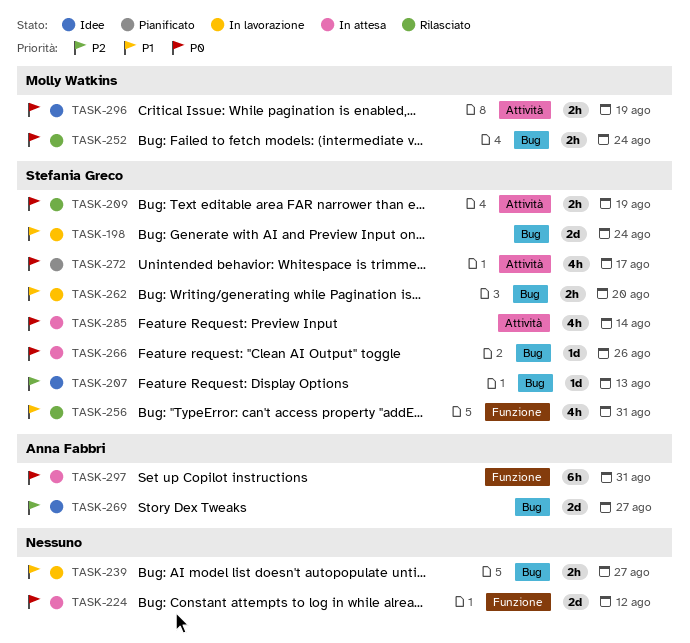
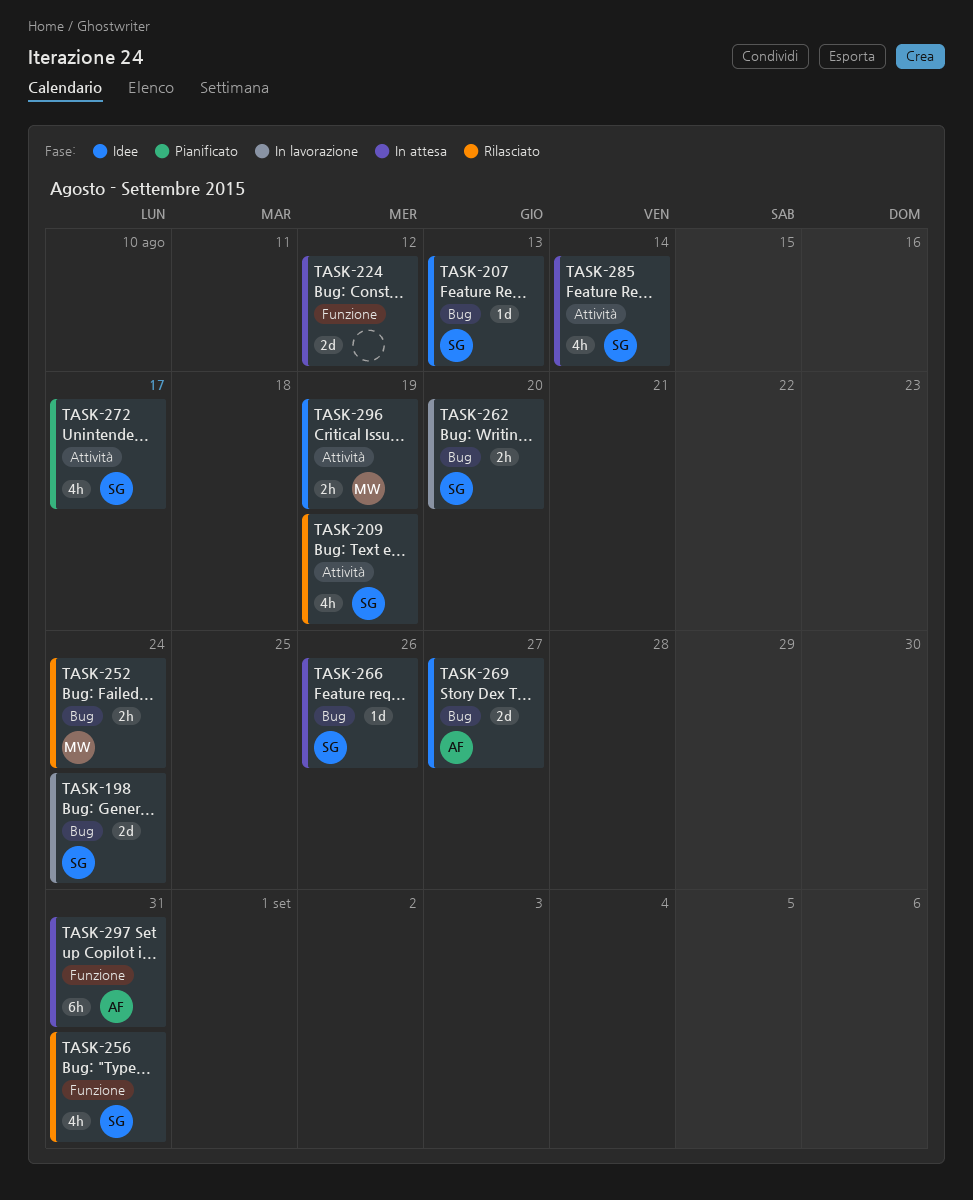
TASK-209, estimate: 2h -> 4h
TASK-239: present -> none

